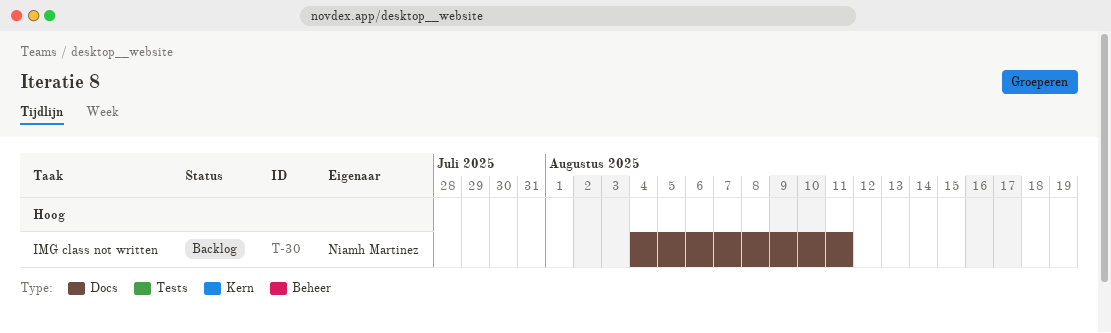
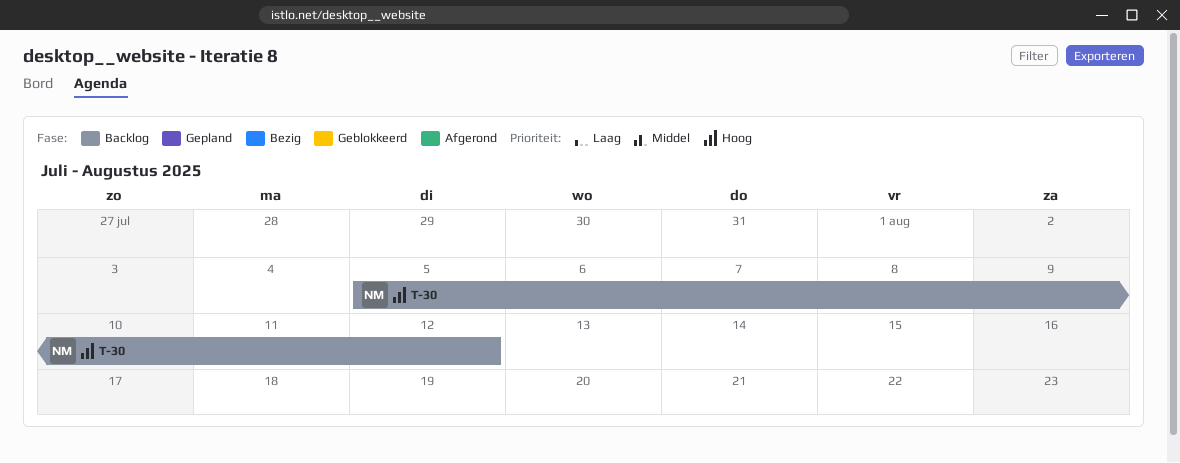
T-30, start: Aug 4 -> Aug 5
T-30, due: Aug 11 -> Aug 12

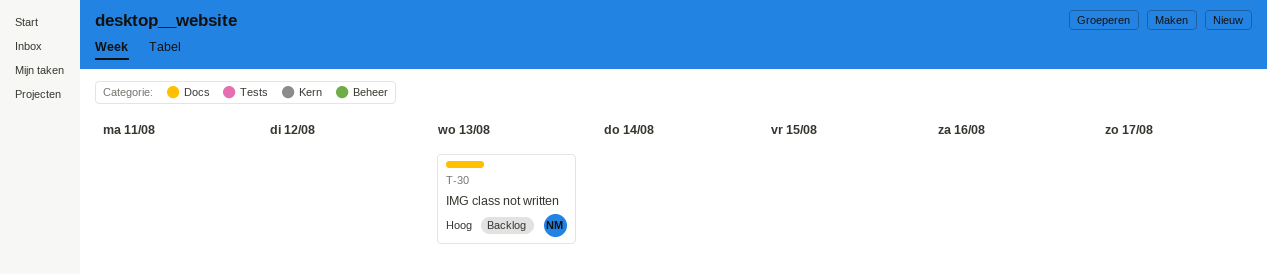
T-30, due: Aug 12 -> Aug 13

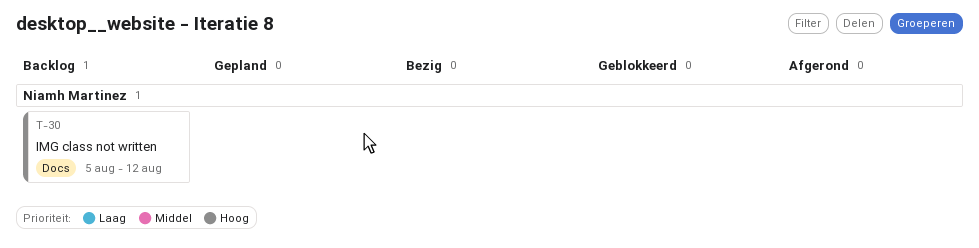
T-30, due: Aug 13 -> Aug 12

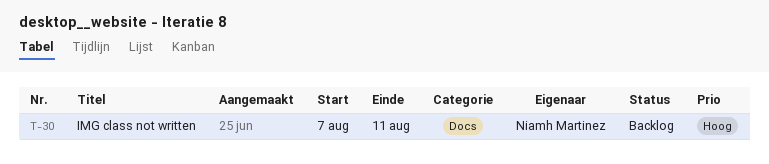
T-30, start: Aug 5 -> Aug 7
T-30, due: Aug 12 -> Aug 11

